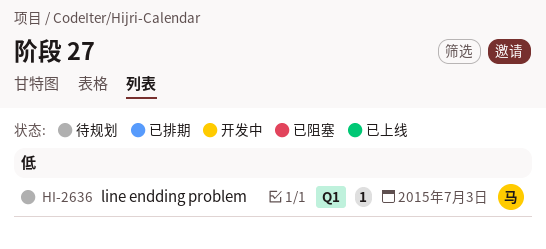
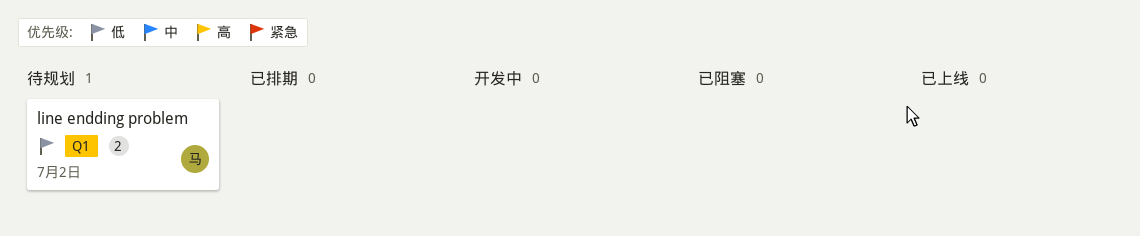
line endding problem, estimate: 1 -> 2
line endding problem, due: Jul 3 -> Jul 2

